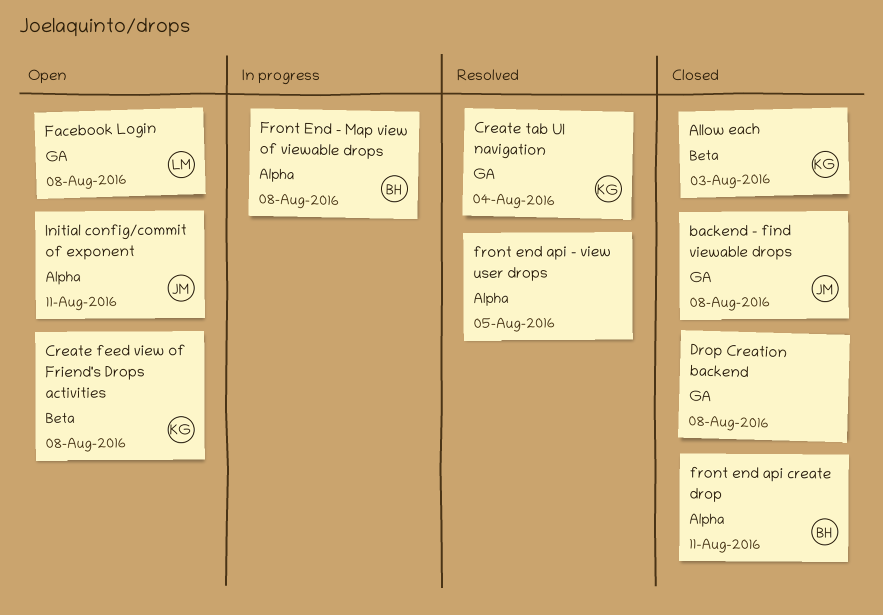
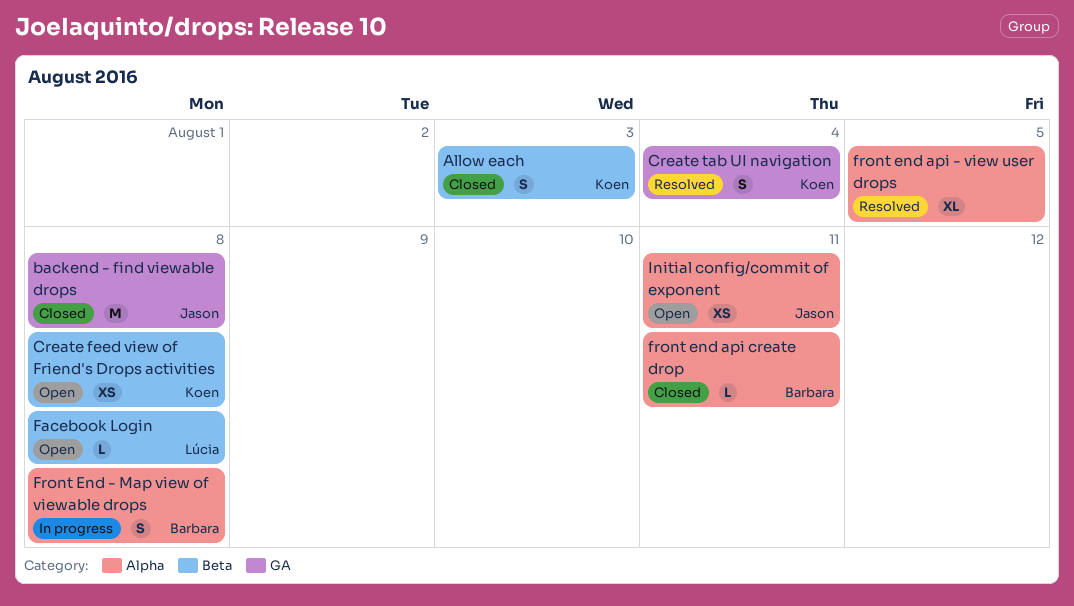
Drop Creation backend: present -> none
Facebook Login, label: GA -> Beta

